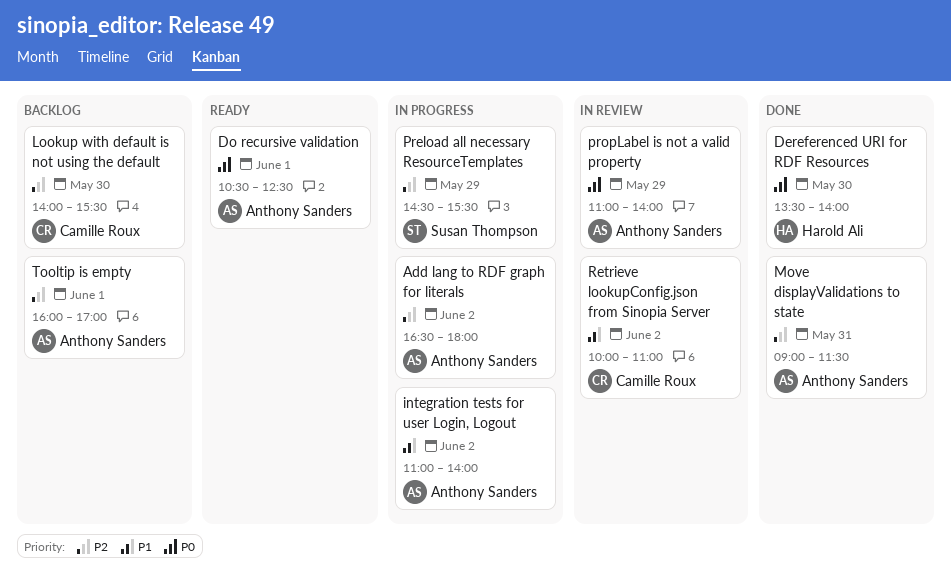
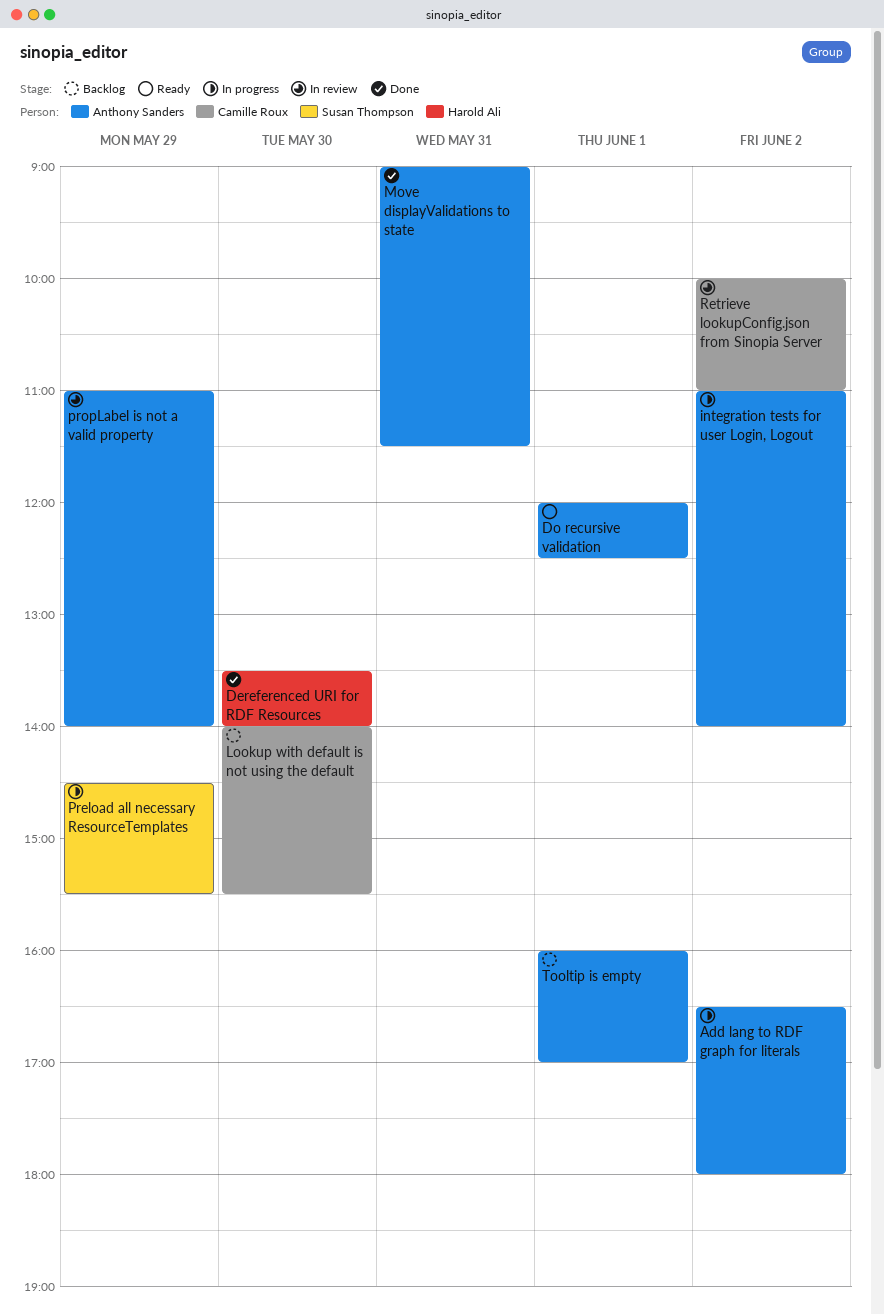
Do recursive validation, begins: 10:30 -> 12:00

